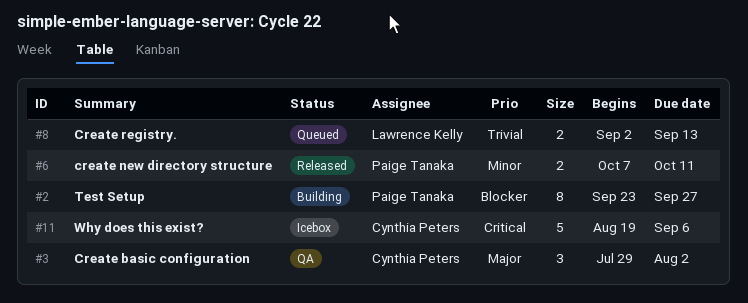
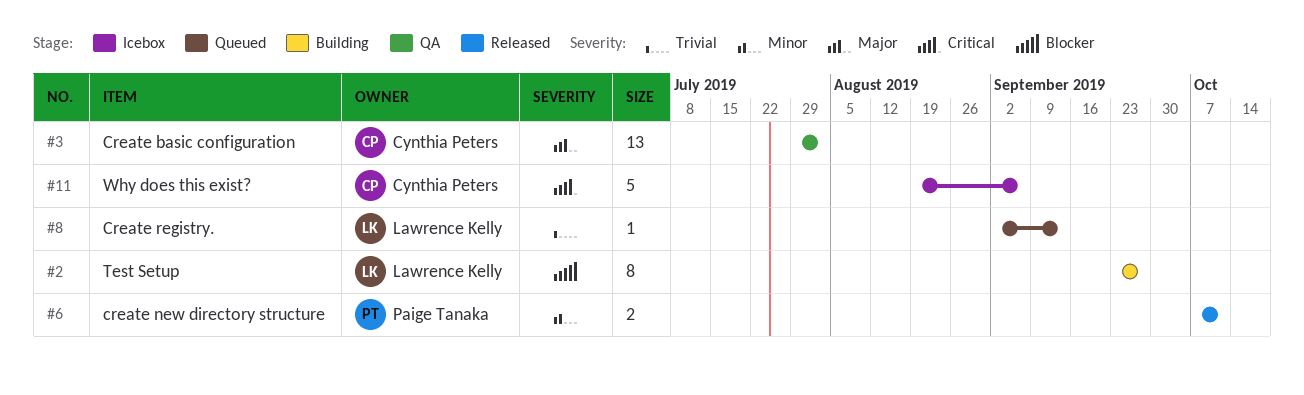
#2, owner: Paige Tanaka -> Lawrence Kelly
#3, estimate: 3 -> 13
#8, estimate: 2 -> 1

